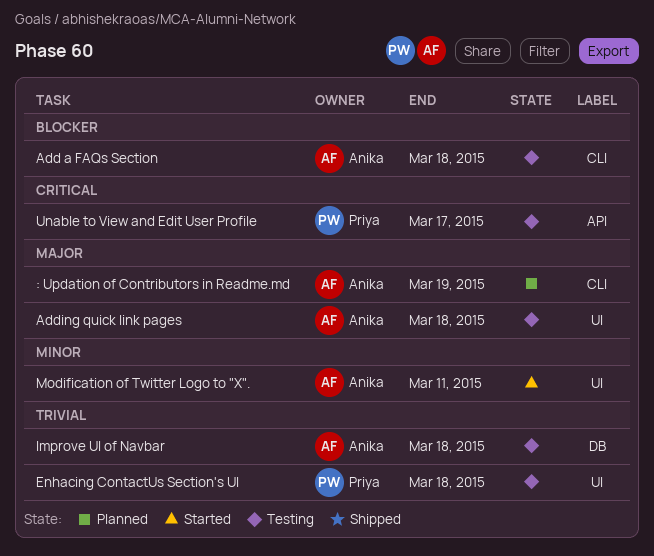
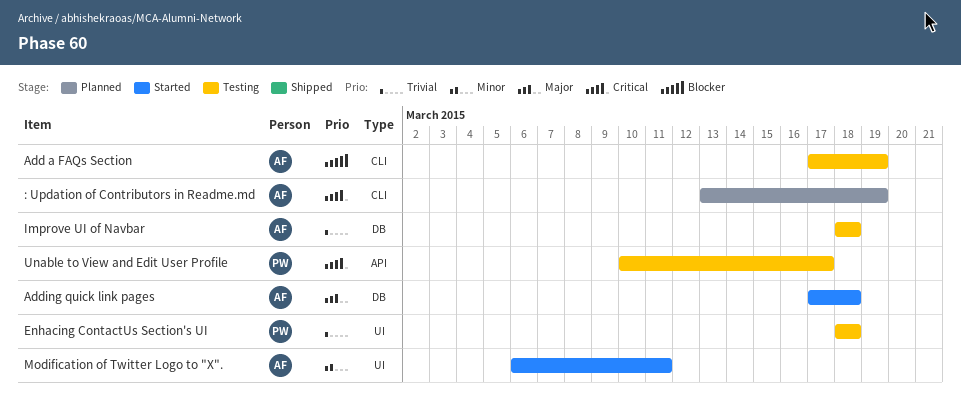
: Updation of Contributors in Readme.md, priority: Major -> Critical
Add a FAQs Section, due: Mar 18 -> Mar 19
Adding quick link pages, status: Testing -> Started
Adding quick link pages, label: UI -> DB

